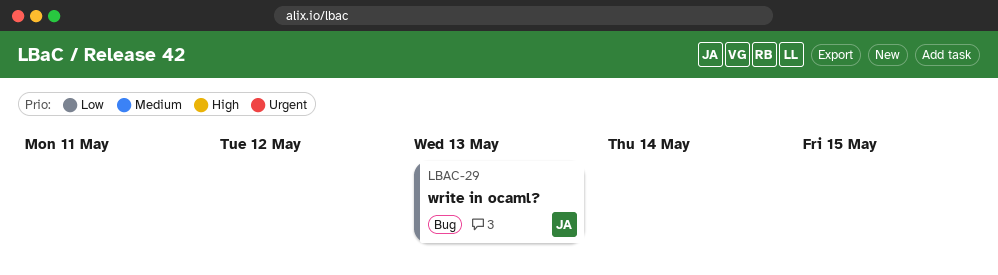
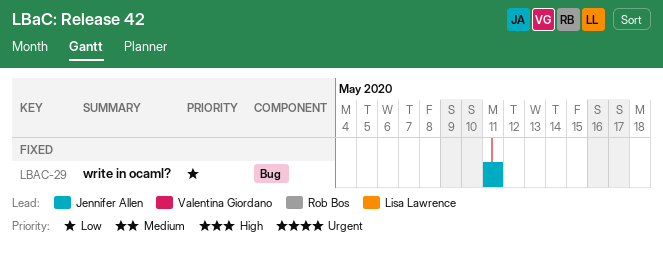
LBAC-29, due: May 13 -> May 11

